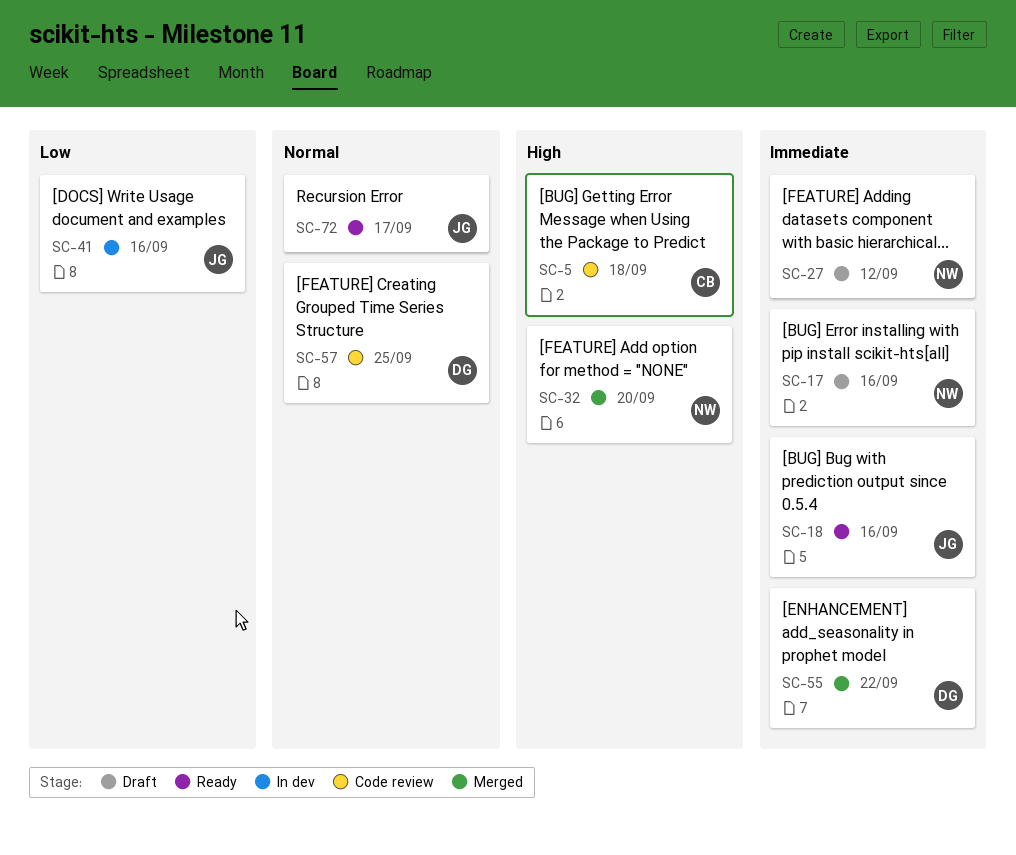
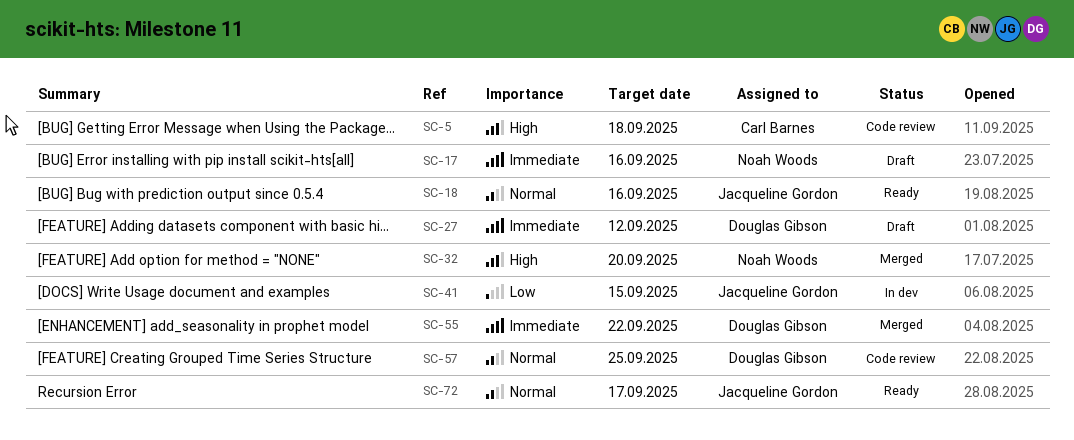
SC-18, priority: Immediate -> Normal
SC-27, owner: Noah Woods -> Douglas Gibson
SC-41, due: Sep 16 -> Sep 15

